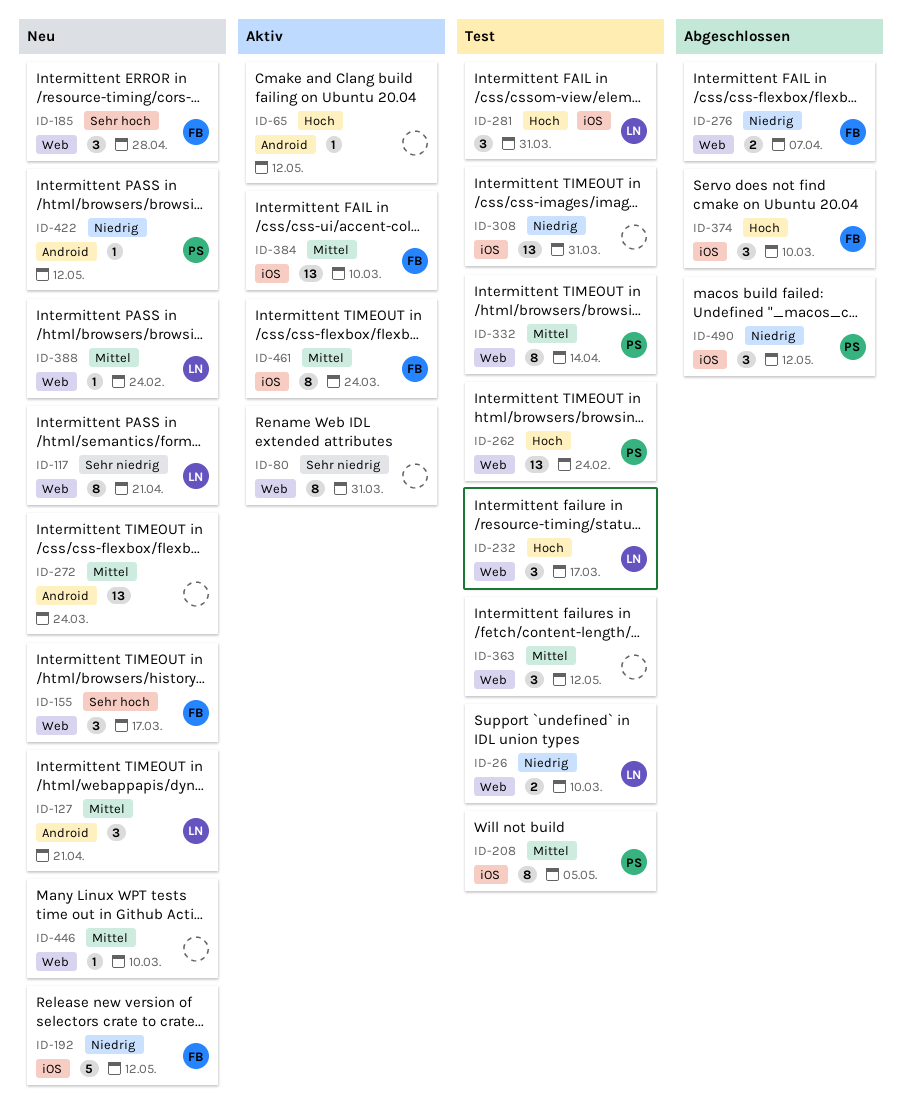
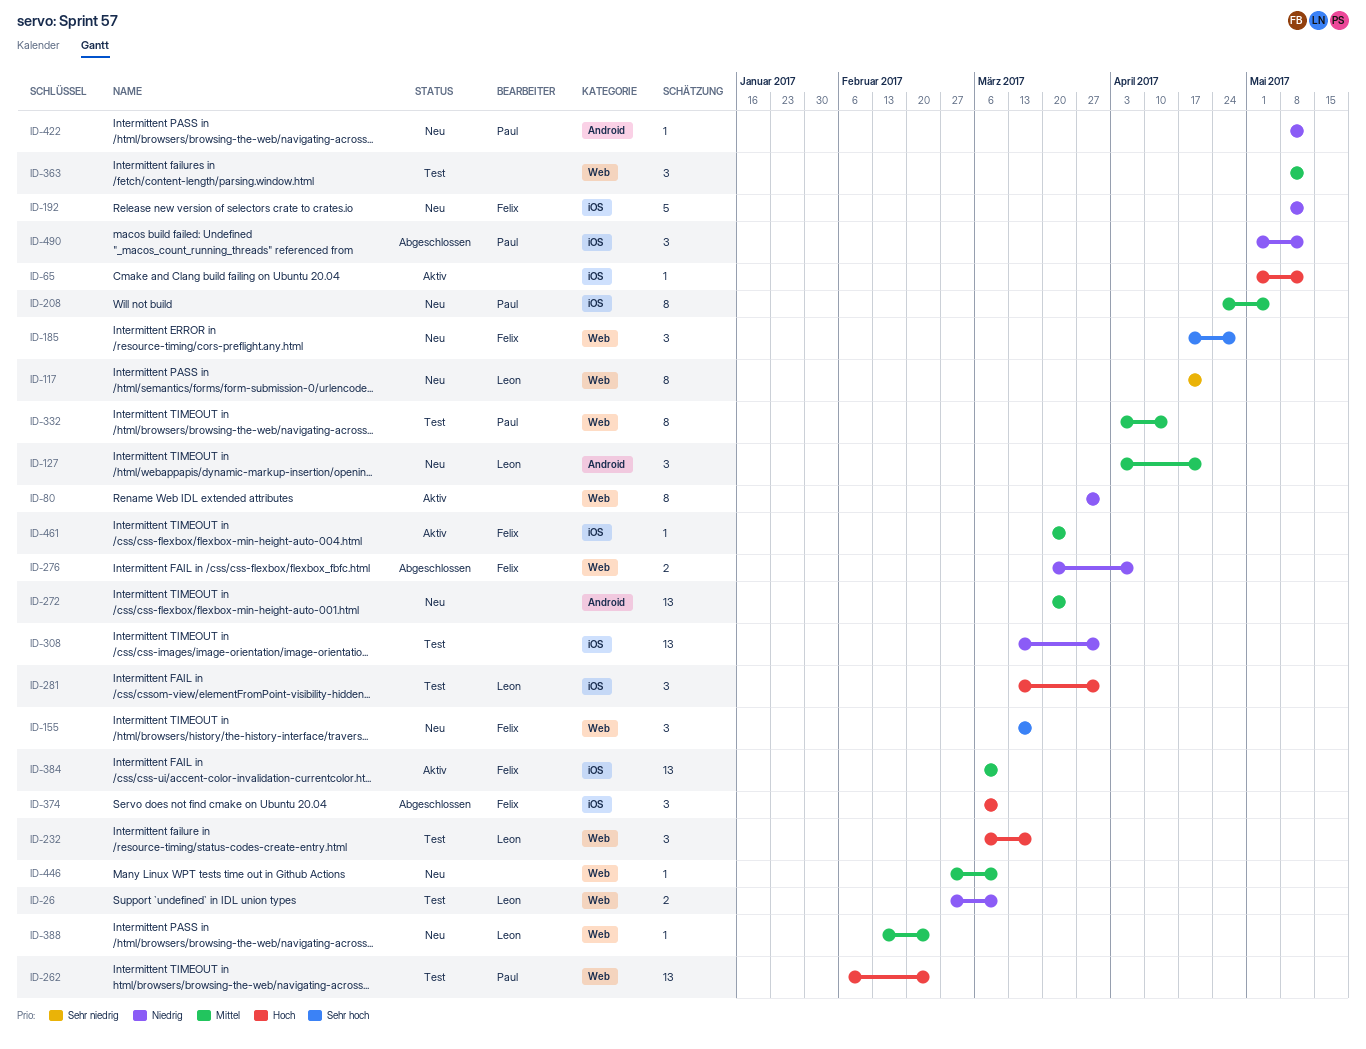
ID-65, label: Android -> iOS
ID-80, priority: Sehr niedrig -> Niedrig
ID-208, status: Test -> Neu
ID-461, estimate: 8 -> 1

